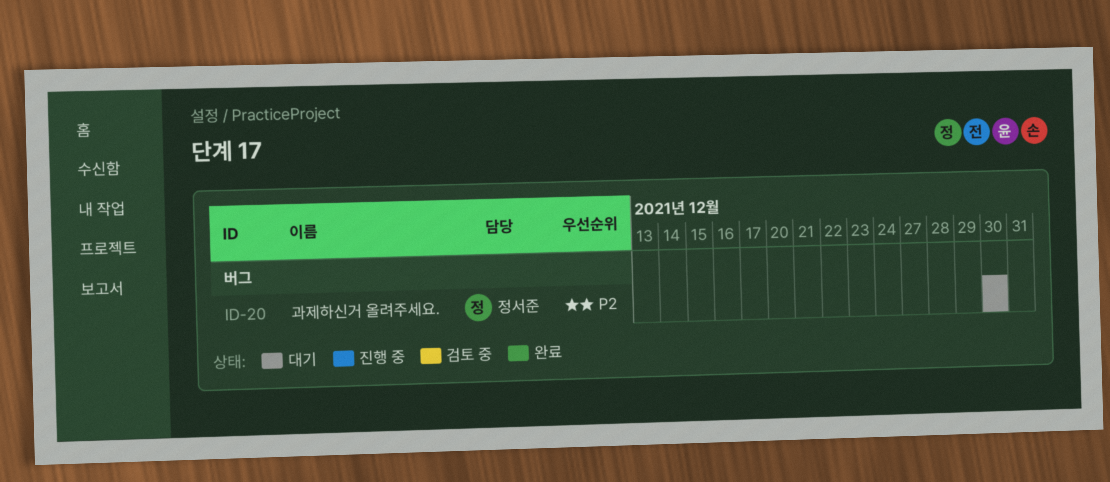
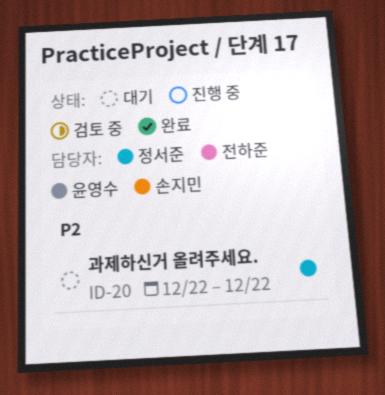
ID-20, start: Dec 30 -> Dec 22
ID-20, due: Dec 30 -> Dec 22

